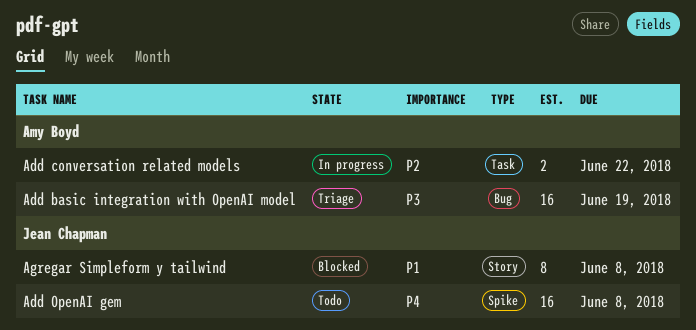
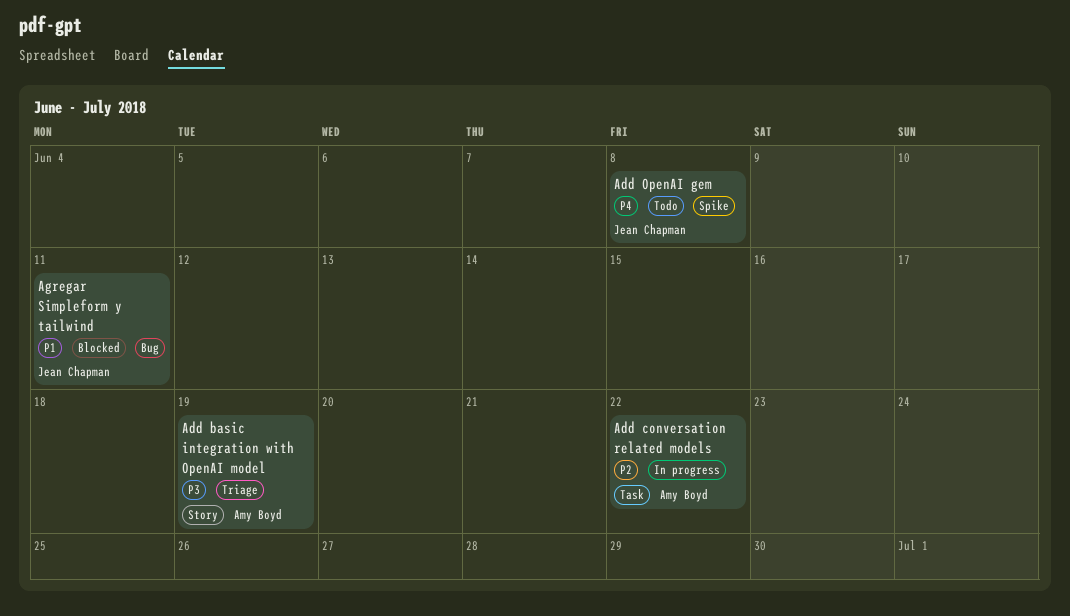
Add basic integration with OpenAI model, label: Bug -> Story
Agregar Simpleform y tailwind, label: Story -> Bug
Agregar Simpleform y tailwind, due: Jun 8 -> Jun 11

